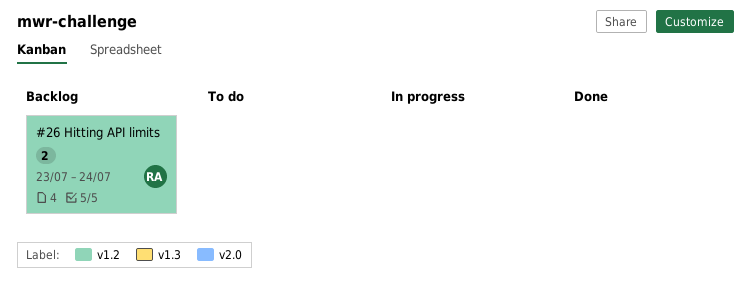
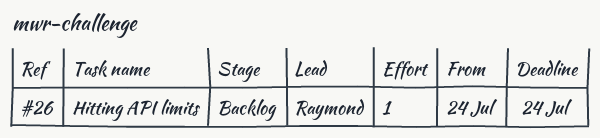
#26, estimate: 2 -> 1
#26, start: Jul 23 -> Jul 24

